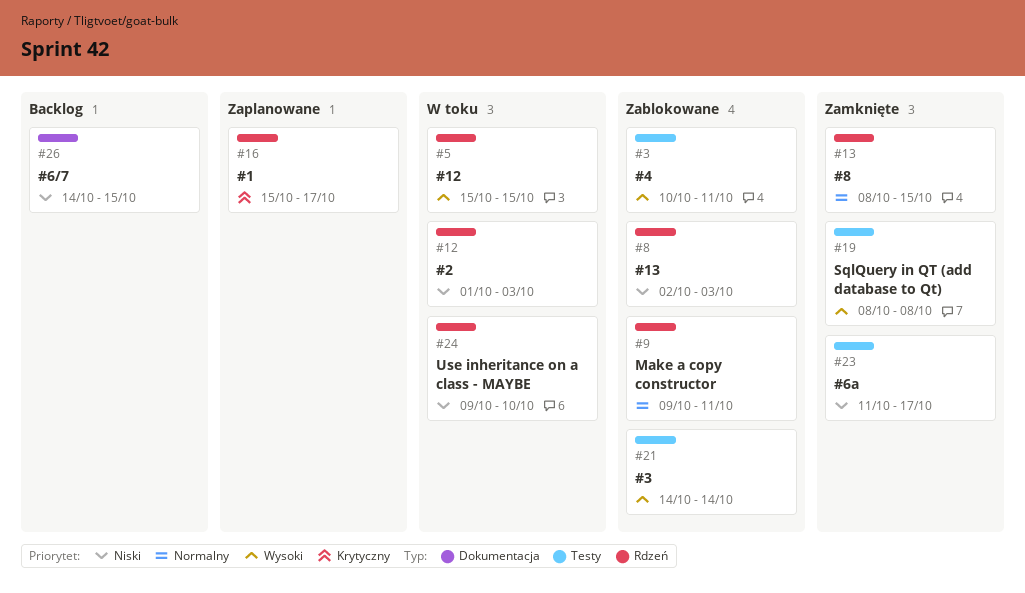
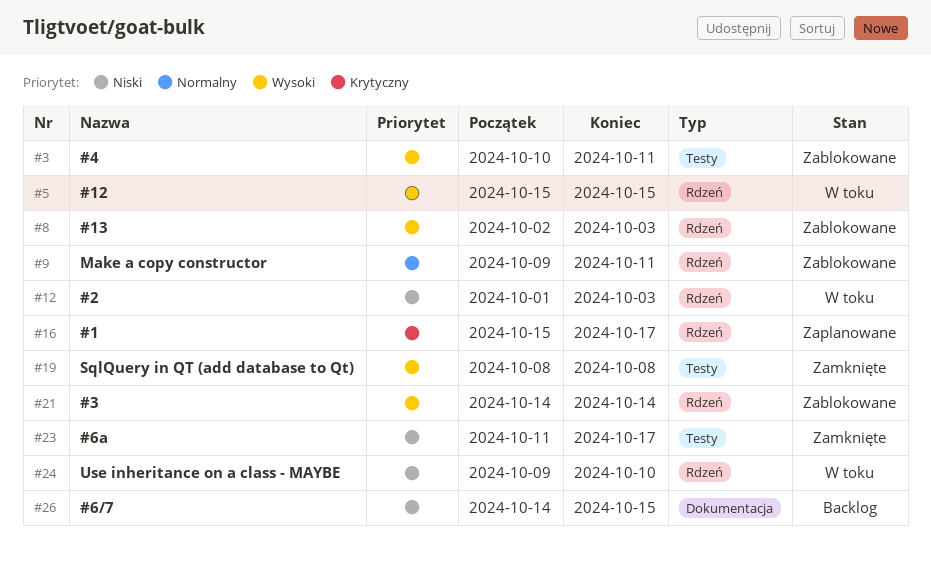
#8, priority: Niski -> Wysoki
#13: present -> none
#21, label: Testy -> Rdzeń

